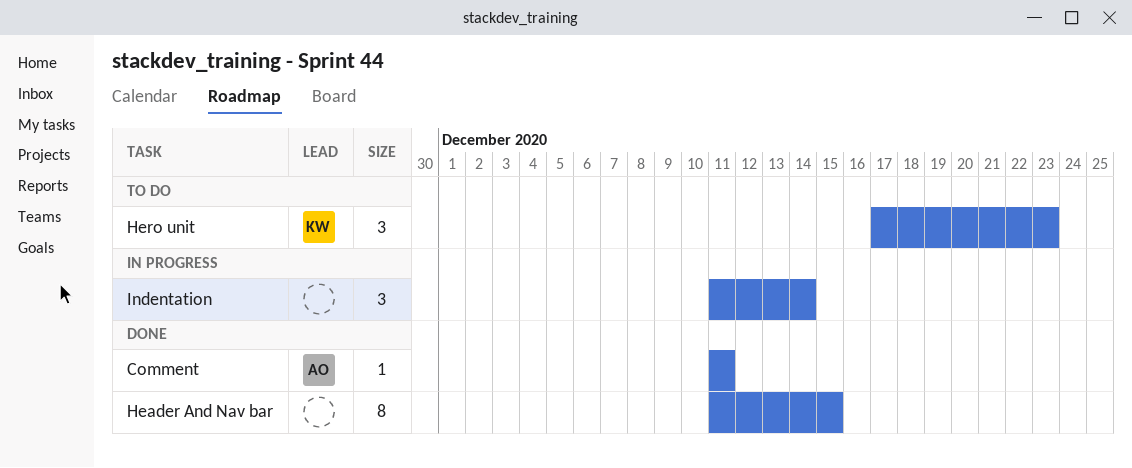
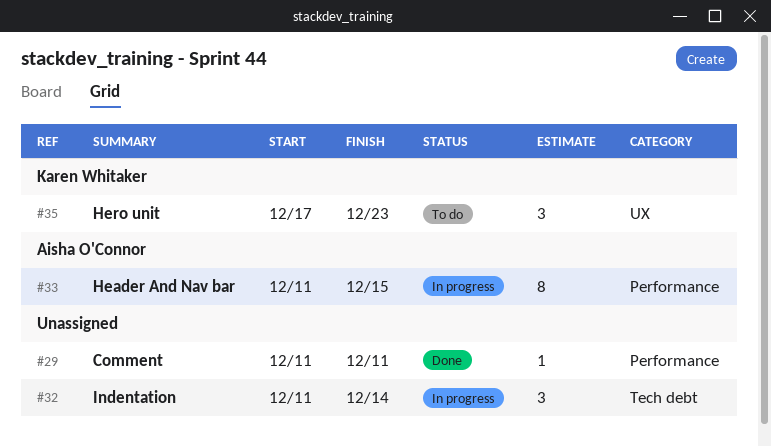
Comment, owner: Aisha O'Connor -> none
Header And Nav bar, status: Done -> In progress
Header And Nav bar, owner: none -> Aisha O'Connor

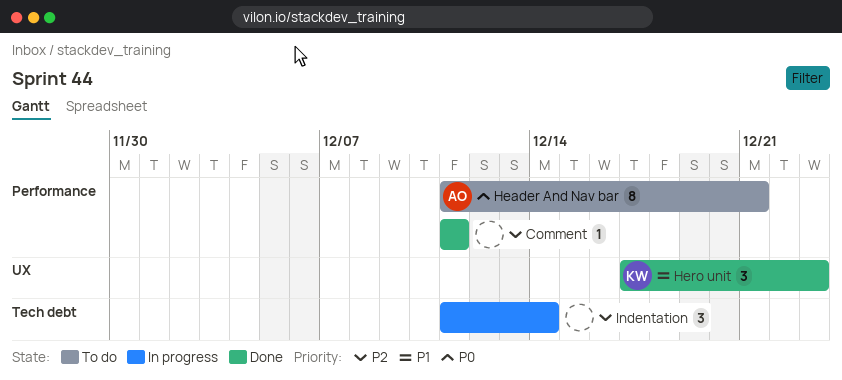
Header And Nav bar, status: In progress -> To do
Header And Nav bar, due: Dec 15 -> Dec 21
Hero unit, status: To do -> Done

